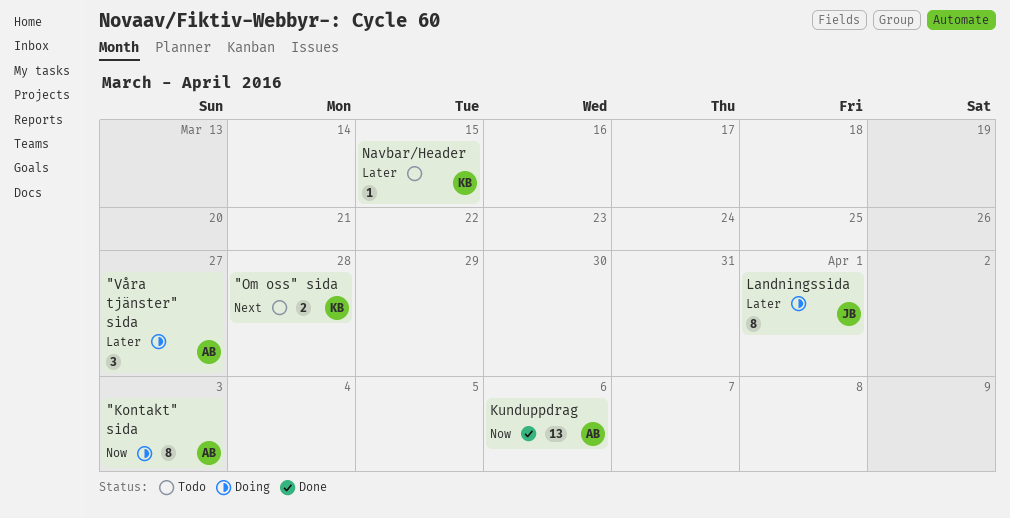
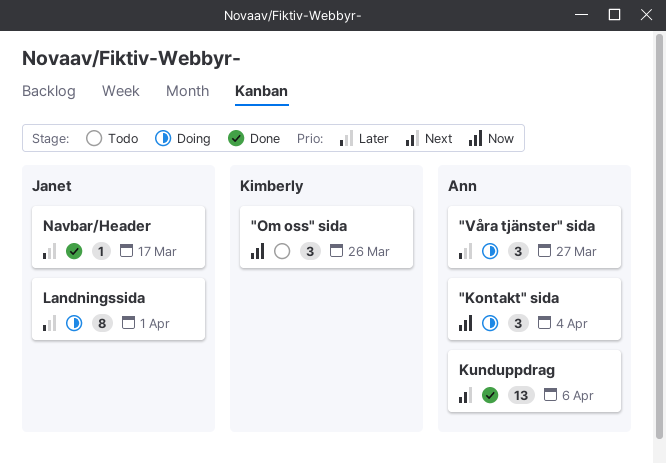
"Kontakt" sida, estimate: 8 -> 3
"Kontakt" sida, due: Apr 3 -> Apr 4
"Om oss" sida, priority: Next -> Now
"Om oss" sida, estimate: 2 -> 3
"Om oss" sida, due: Mar 28 -> Mar 26
Kunduppdrag, priority: Now -> Next
Navbar/Header, status: Todo -> Done
Navbar/Header, owner: Kimberly -> Janet
Navbar/Header, due: Mar 15 -> Mar 17

